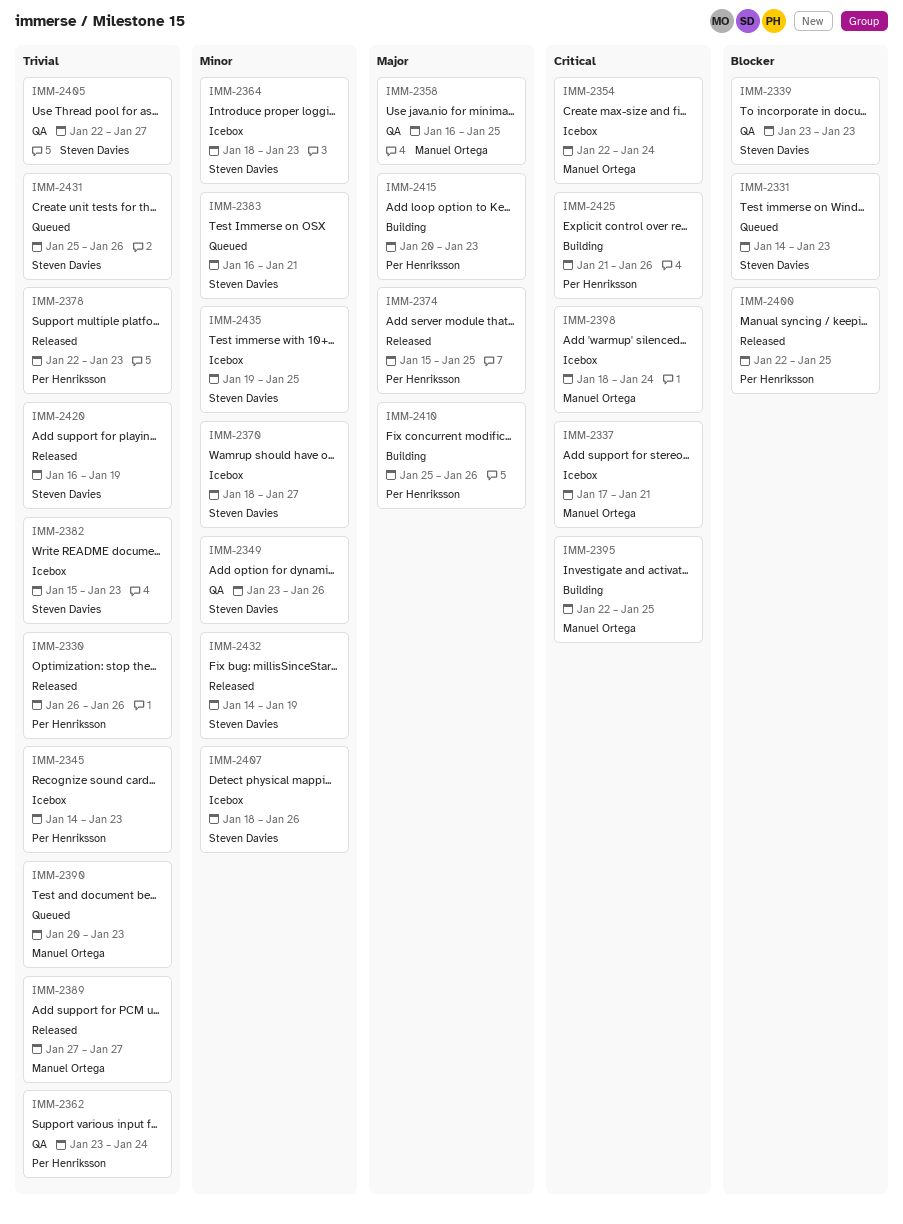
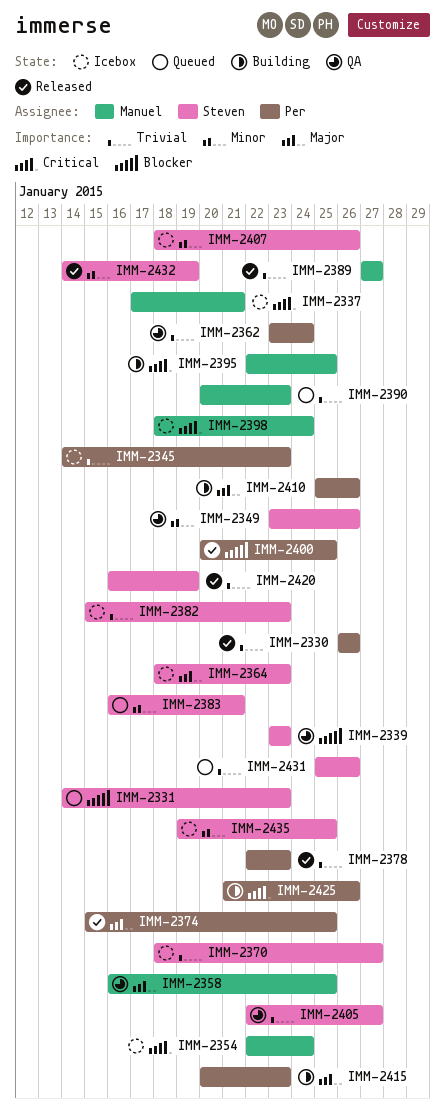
IMM-2364, priority: Minor -> Major
IMM-2370, priority: Minor -> Trivial
IMM-2400, start: Jan 22 -> Jan 20

